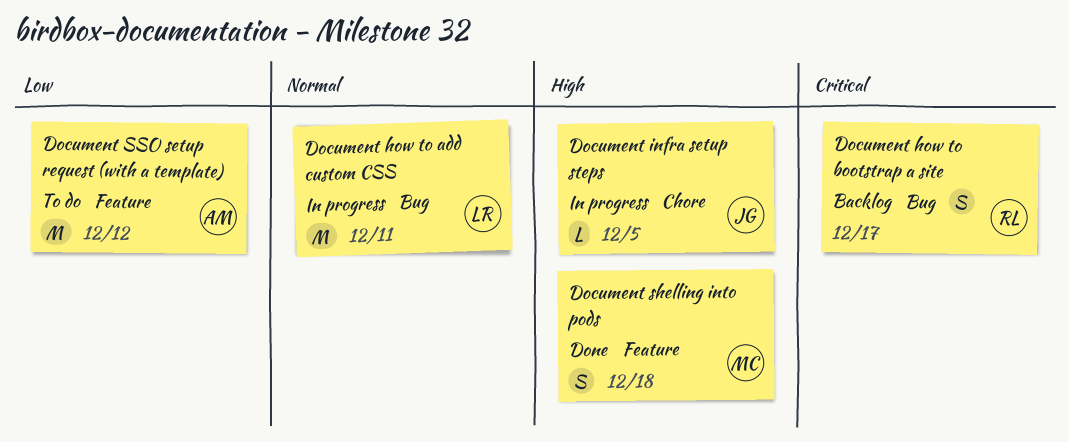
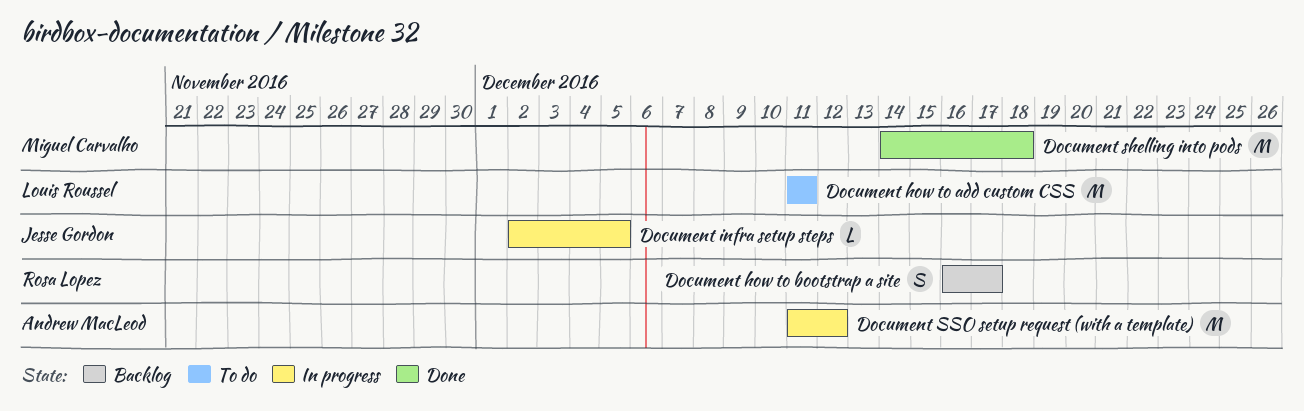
Document how to add custom CSS, status: In progress -> To do
Document shelling into pods, estimate: S -> M
Document SSO setup request (with a template), status: To do -> In progress

